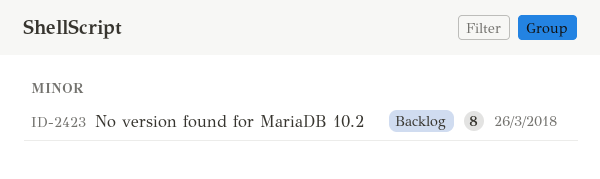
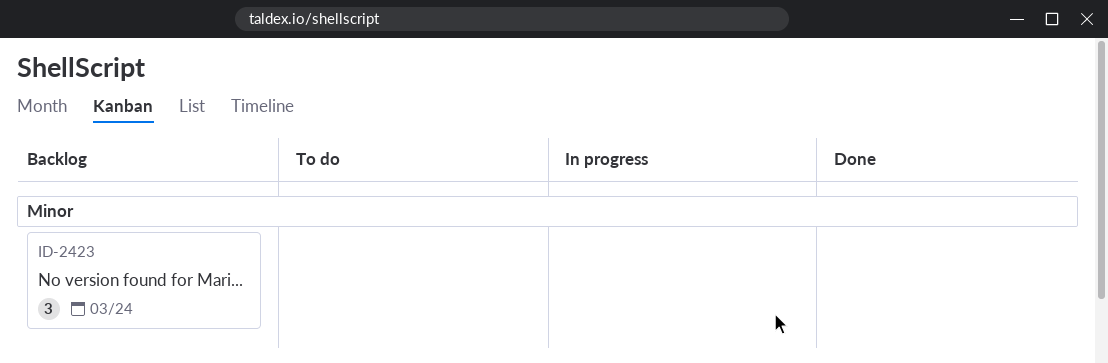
ID-2423, estimate: 8 -> 3
ID-2423, due: Mar 26 -> Mar 24

